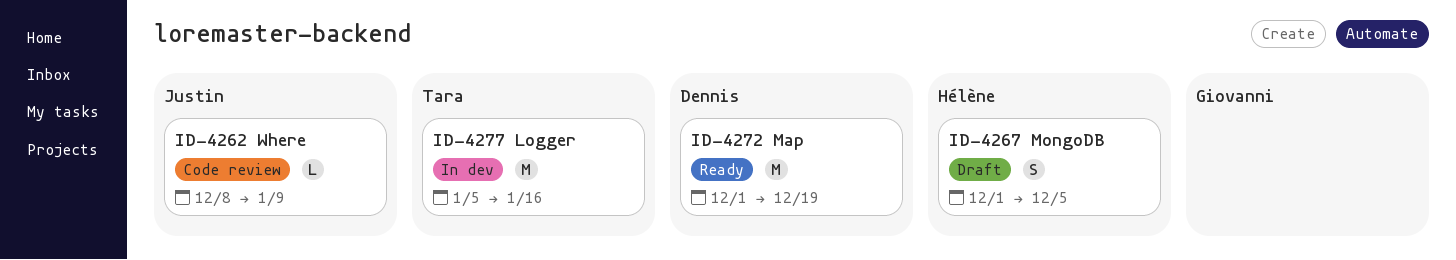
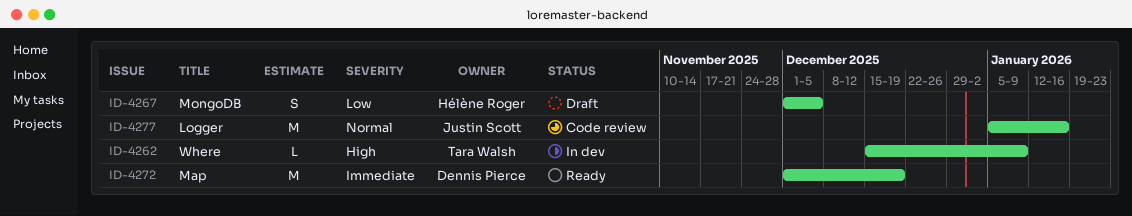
ID-4262, status: Code review -> In dev
ID-4262, owner: Justin Scott -> Tara Walsh
ID-4262, start: Dec 8 -> Dec 15
ID-4277, status: In dev -> Code review
ID-4277, owner: Tara Walsh -> Justin Scott

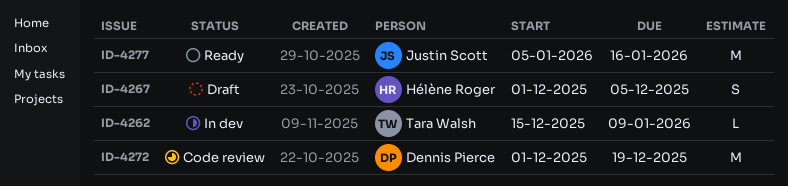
ID-4272, status: Ready -> Code review
ID-4277, status: Code review -> Ready

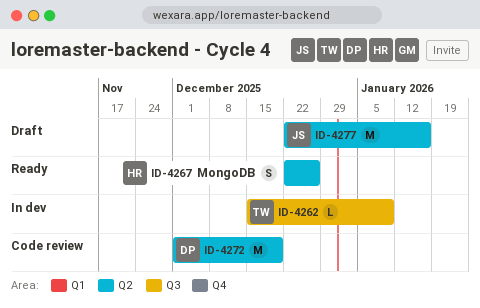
ID-4267, status: Draft -> Ready
ID-4267, start: Dec 1 -> Dec 22
ID-4267, due: Dec 5 -> Dec 26
ID-4277, status: Ready -> Draft
ID-4277, start: Jan 5 -> Dec 22

